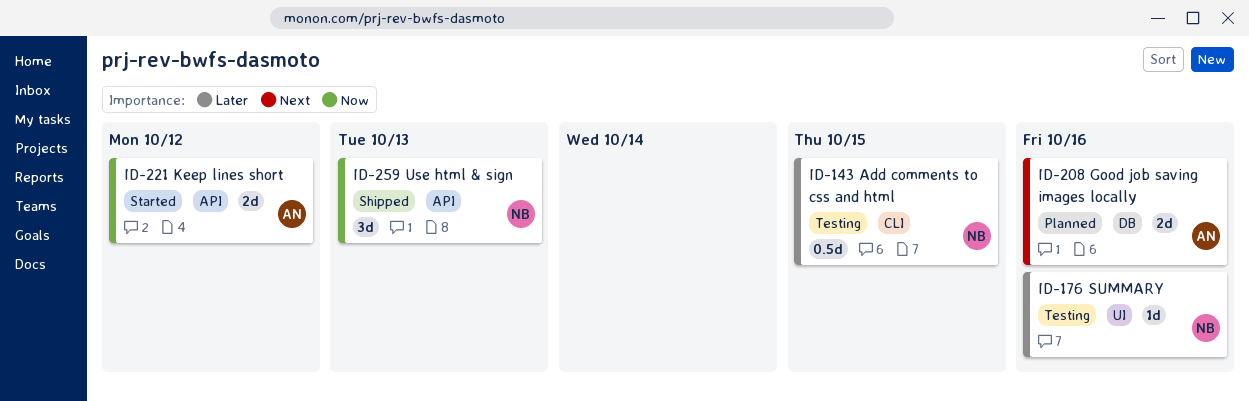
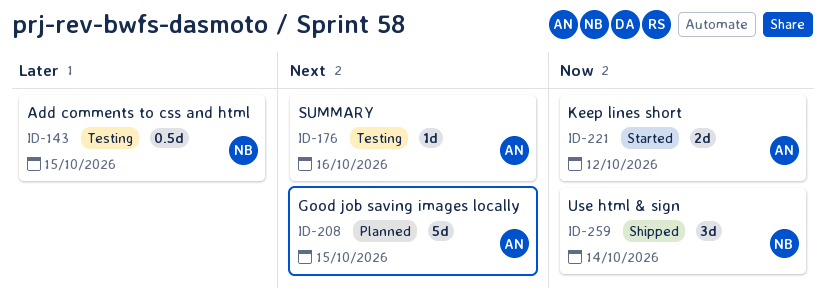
ID-176, owner: NB -> AN
ID-176, priority: Later -> Next
ID-208, estimate: 2d -> 5d
ID-208, due: Oct 16 -> Oct 15
ID-259, due: Oct 13 -> Oct 14

